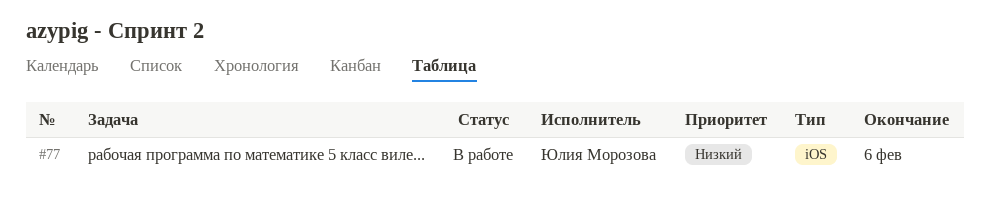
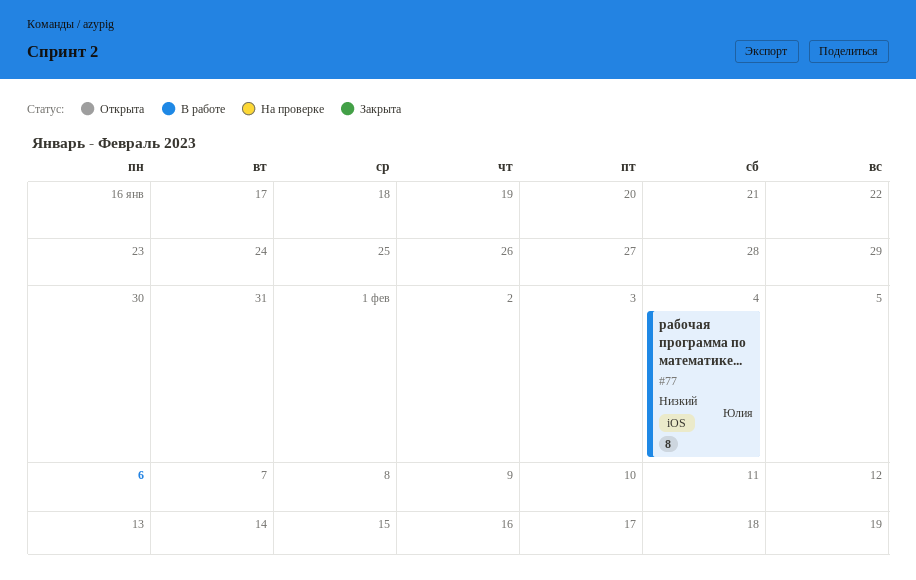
#77, due: Feb 6 -> Feb 4

